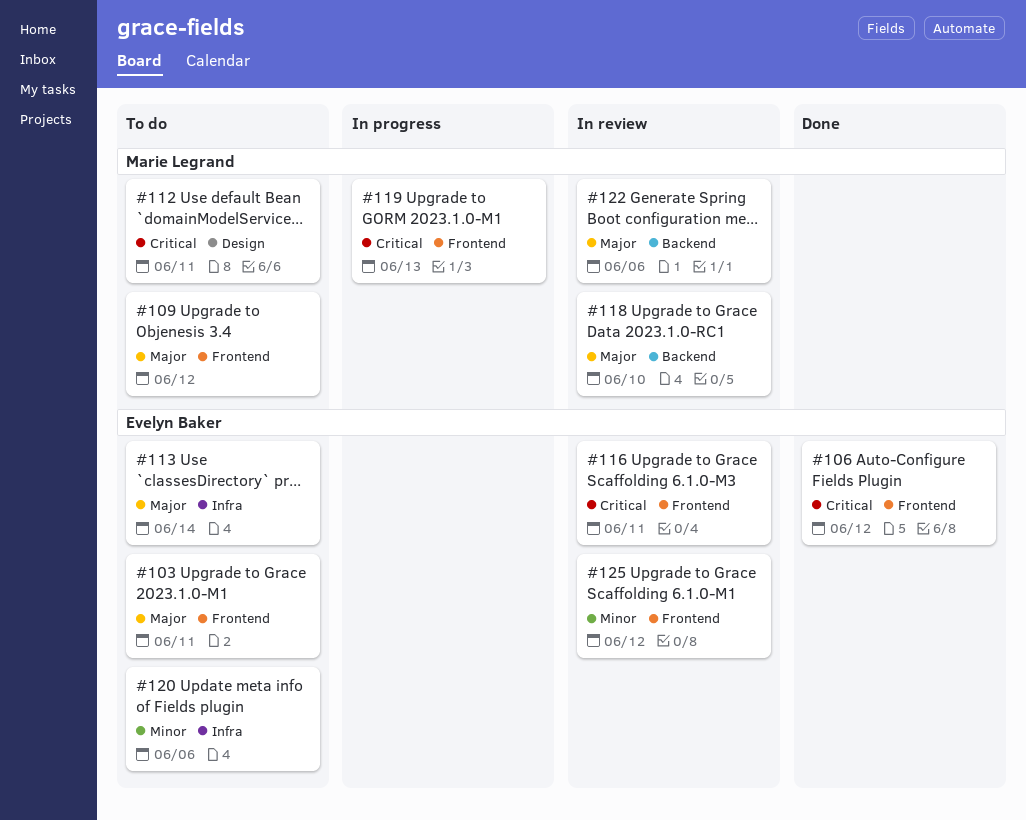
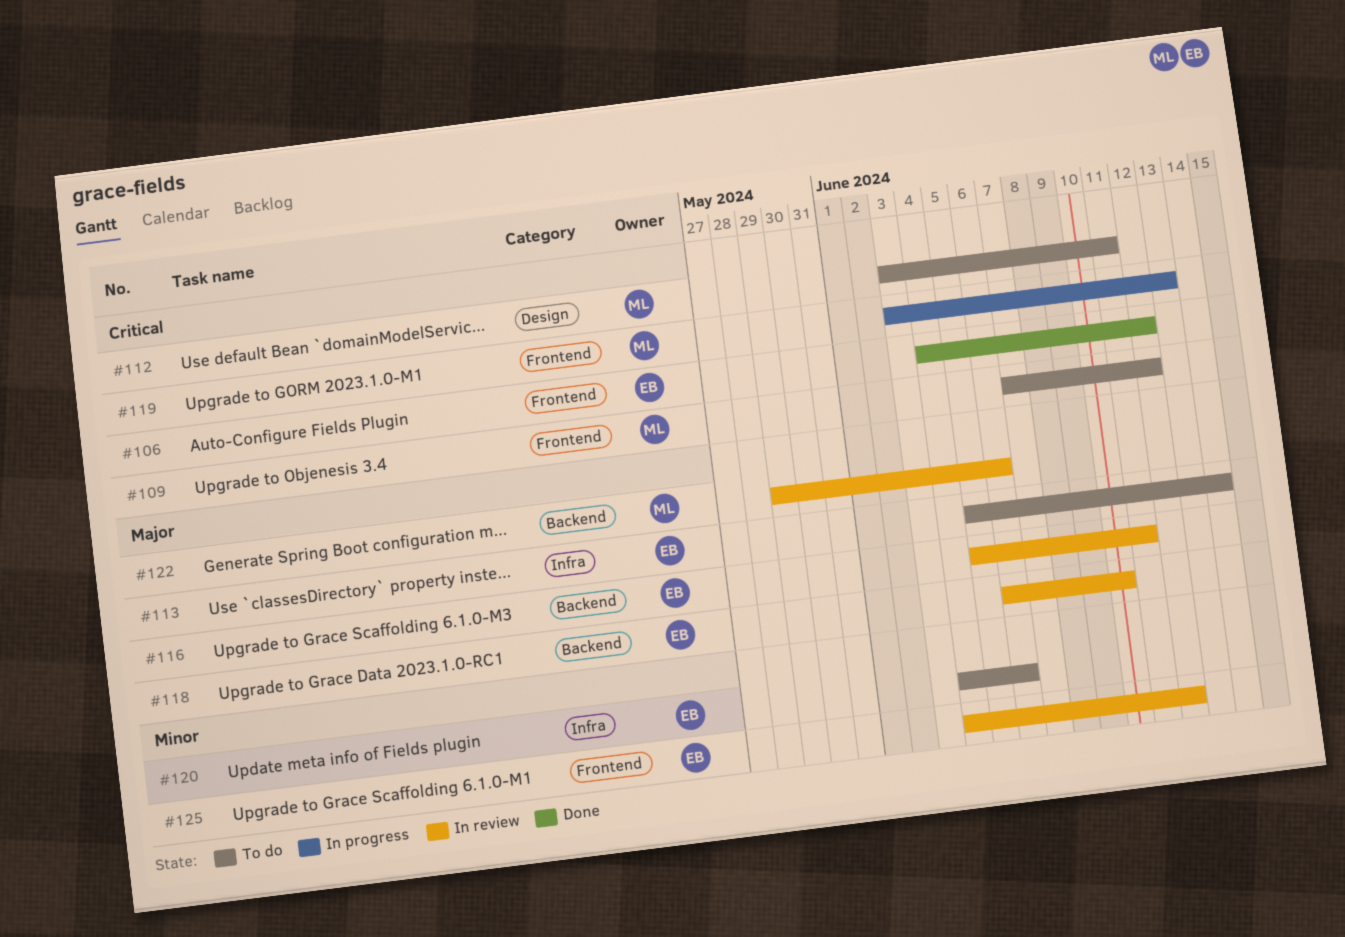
#103: present -> none
#109, priority: Major -> Critical
#116, priority: Critical -> Major
#116, label: Frontend -> Backend
#118, owner: Marie Legrand -> Evelyn Baker

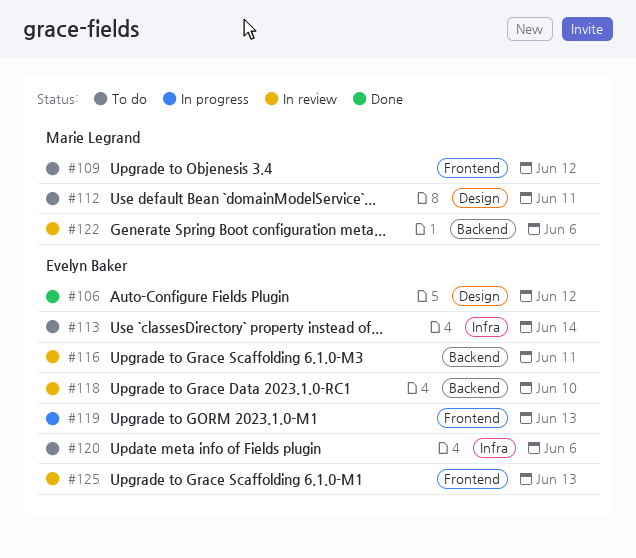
#106, label: Frontend -> Design
#119, owner: Marie Legrand -> Evelyn Baker
#125, due: Jun 12 -> Jun 13

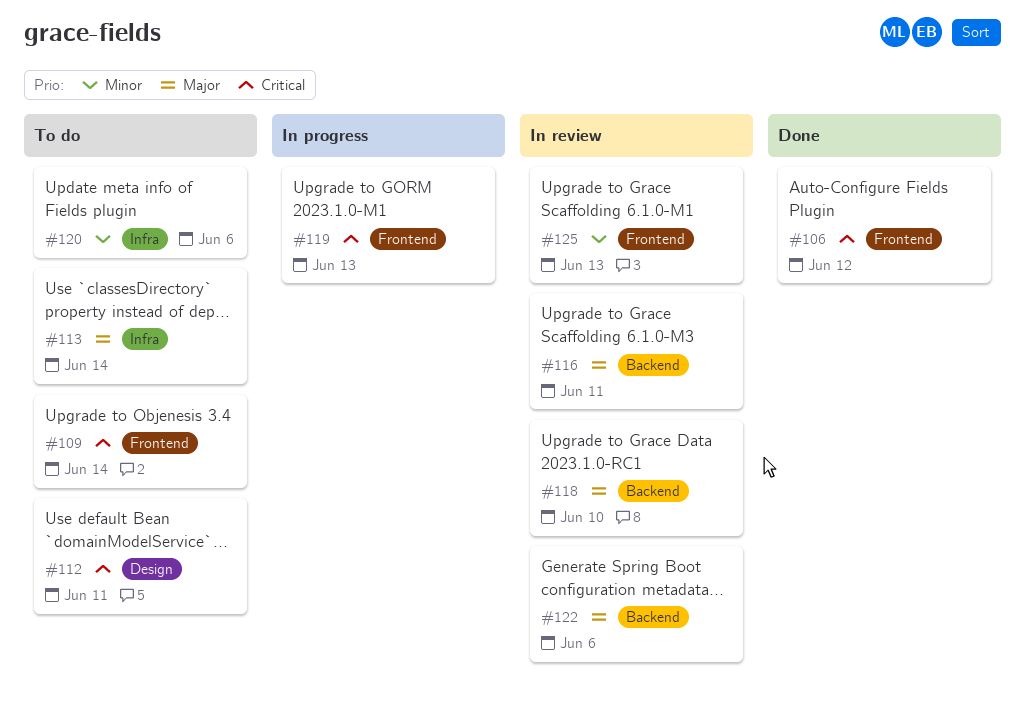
#106, label: Design -> Frontend
#109, due: Jun 12 -> Jun 14

